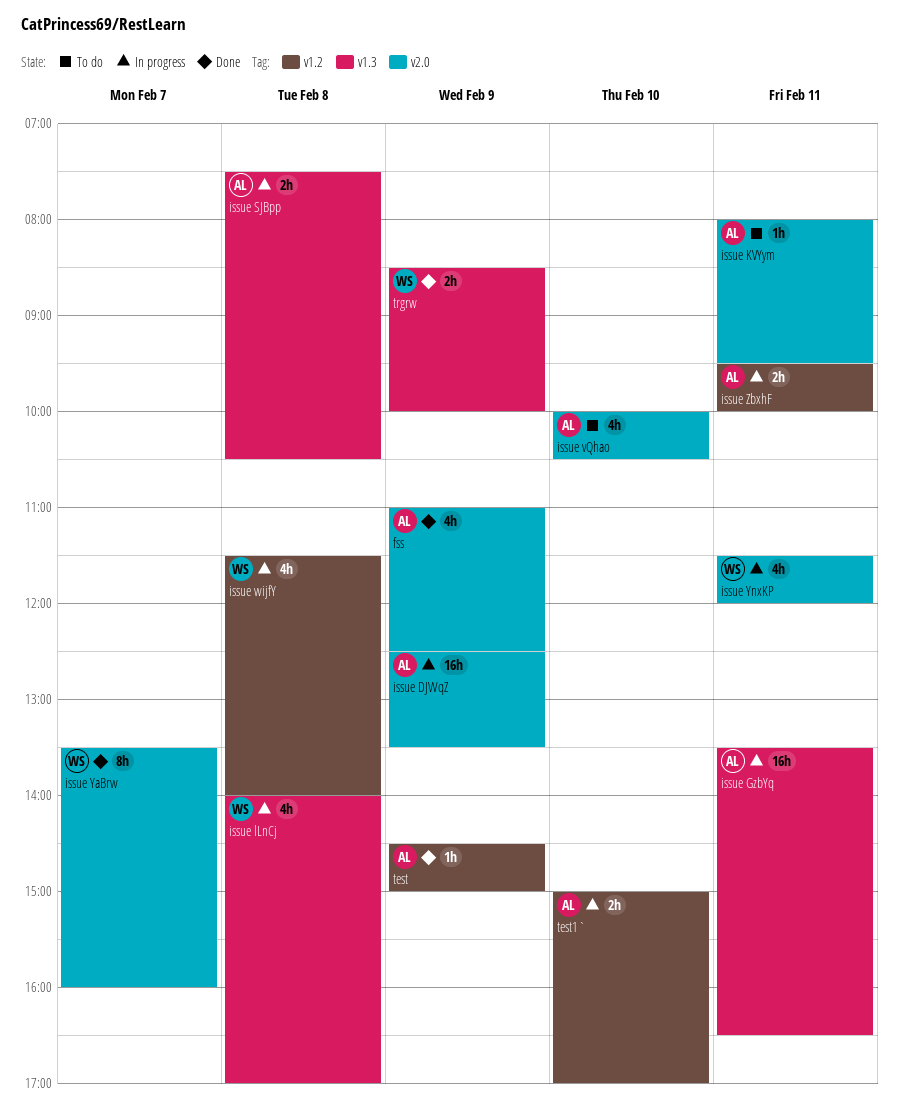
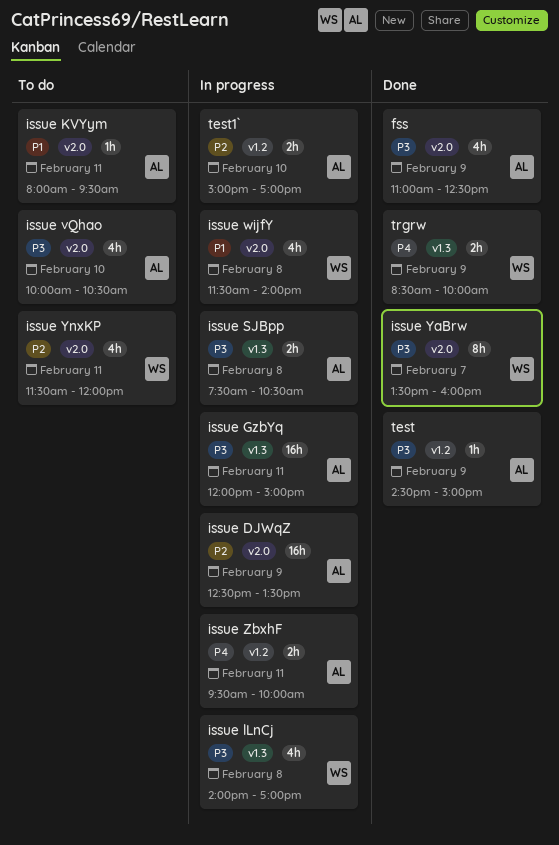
issue GzbYq, begins: 13:30 -> 12:00
issue GzbYq, ends: 16:30 -> 15:00
issue wijfY, label: v1.2 -> v2.0
issue YnxKP, status: In progress -> To do

